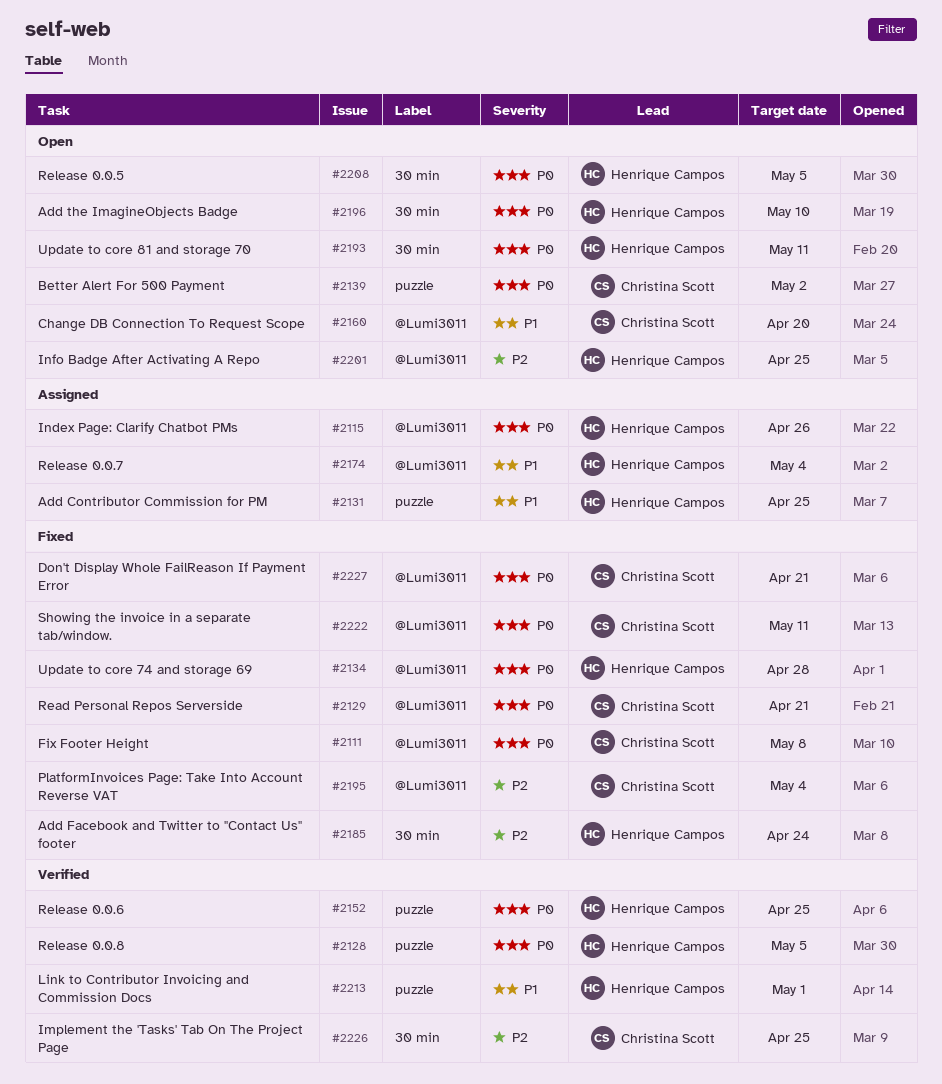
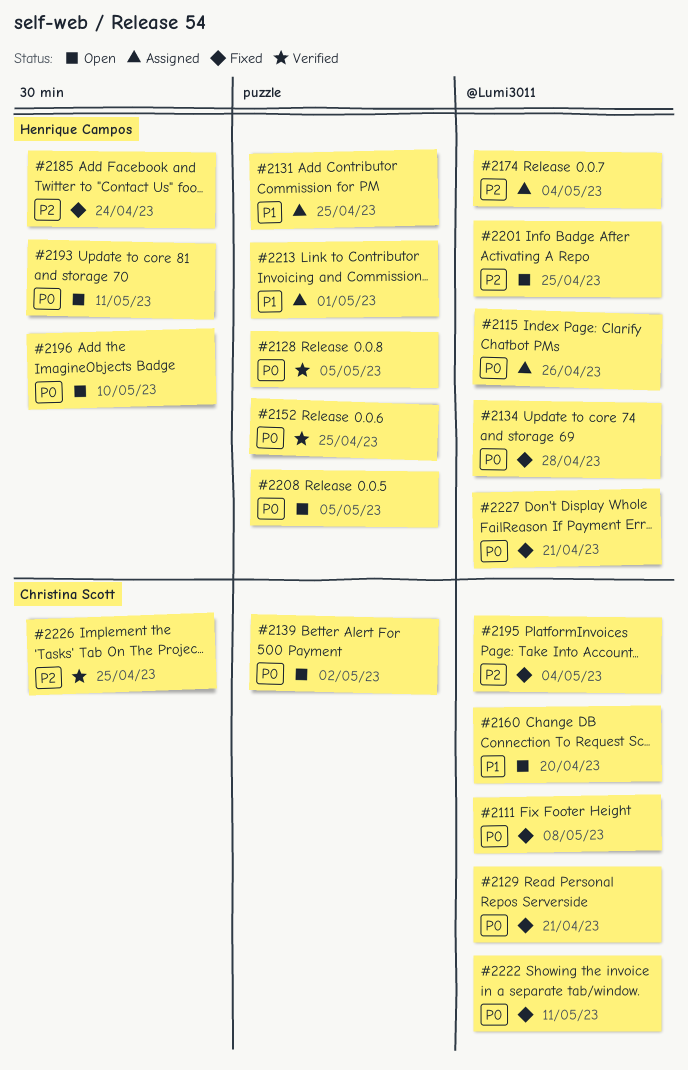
#2174, priority: P1 -> P2
#2208, label: 30 min -> puzzle
#2213, status: Verified -> Assigned
#2227, owner: Christina Scott -> Henrique Campos

